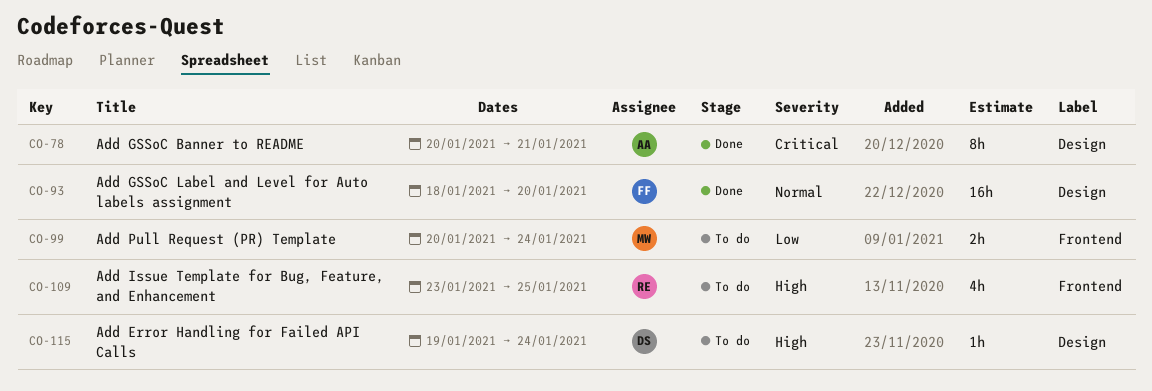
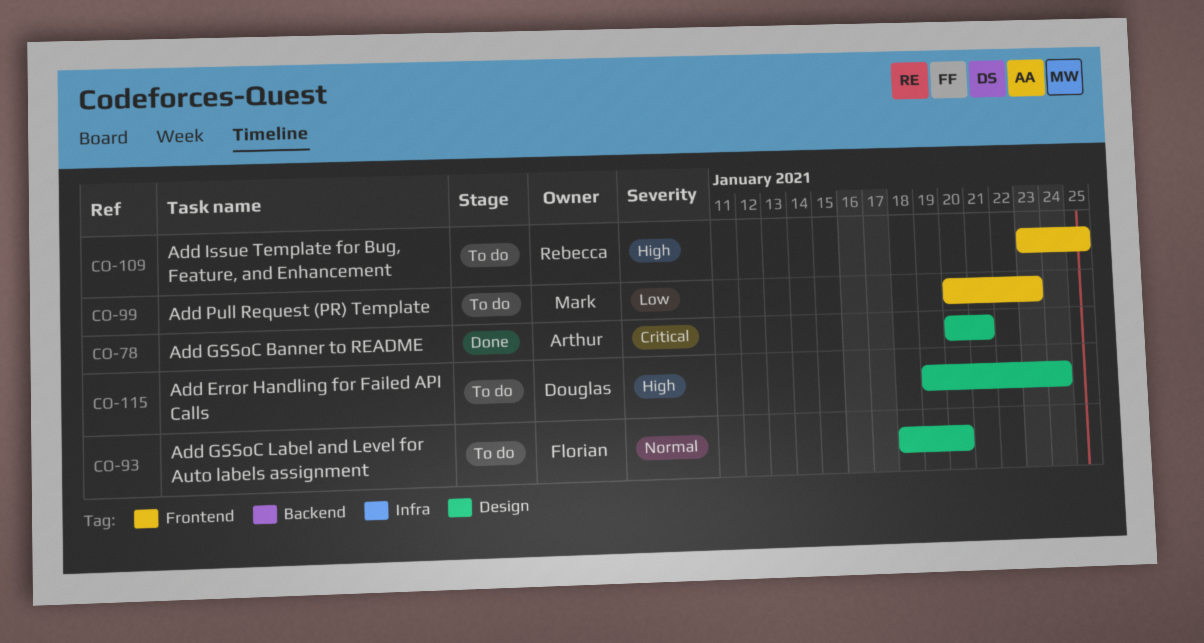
CO-93, status: Done -> To do
CO-99, due: Jan 24 -> Jan 23

